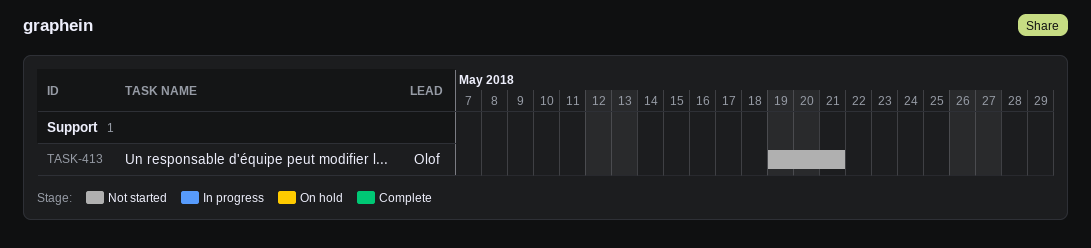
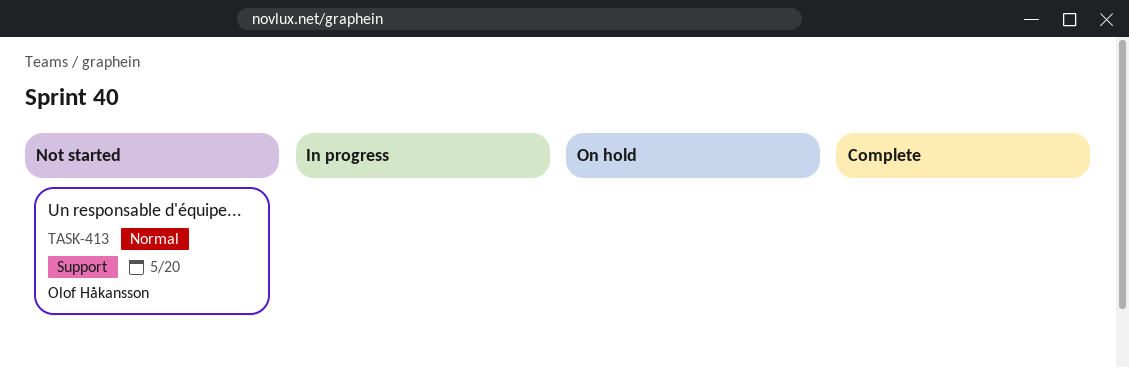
TASK-413, due: May 21 -> May 20

